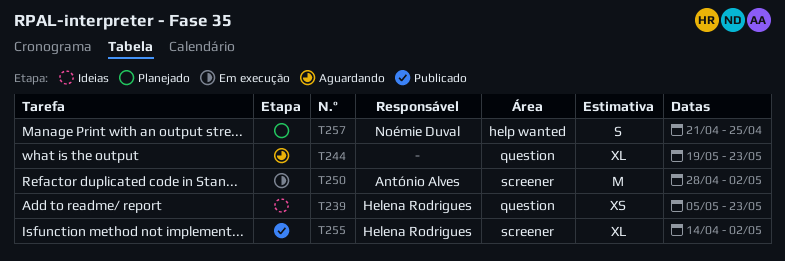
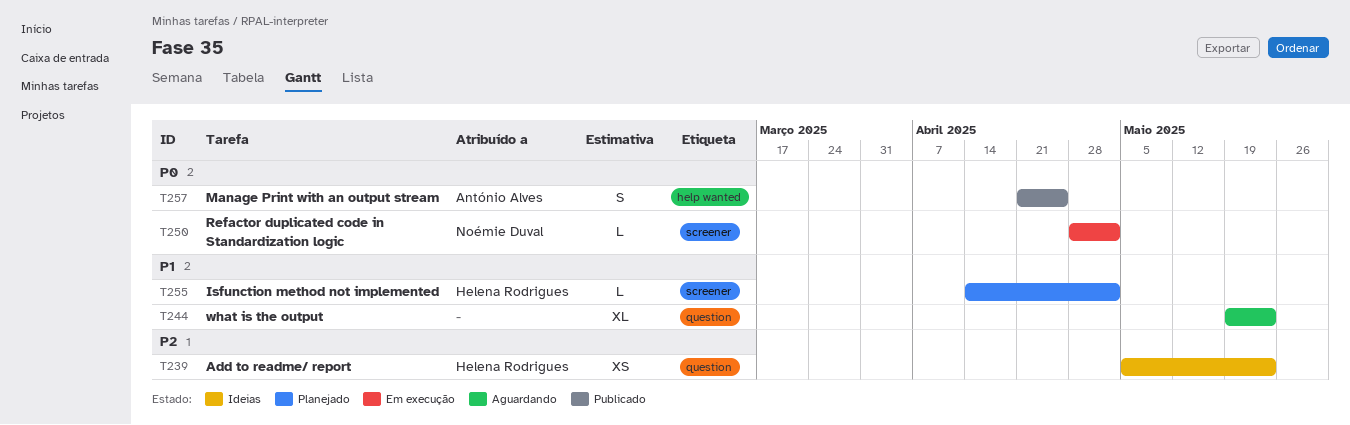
T250, owner: António Alves -> Noémie Duval
T250, estimate: M -> L
T255, status: Publicado -> Planejado
T255, estimate: XL -> L
T257, status: Planejado -> Publicado
T257, owner: Noémie Duval -> António Alves

